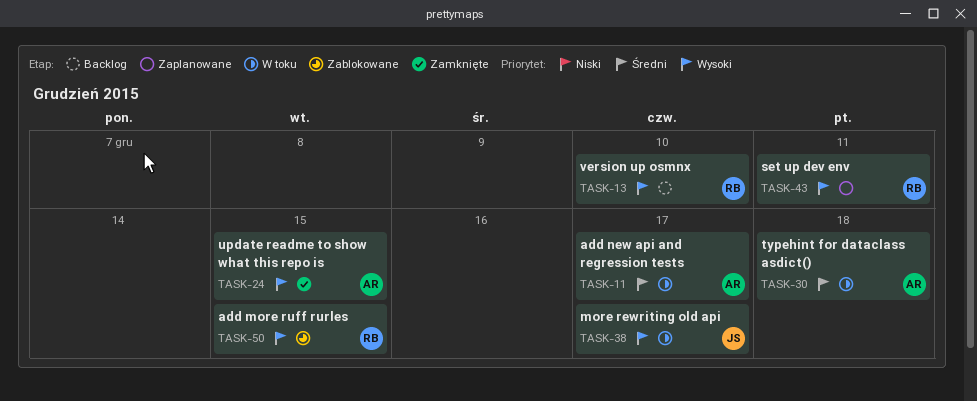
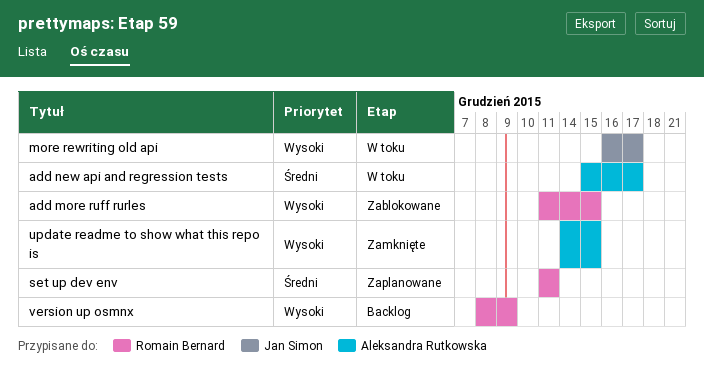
set up dev env, priority: Wysoki -> Średni
typehint for dataclass asdict(): present -> none
version up osmnx, due: Dec 10 -> Dec 9

